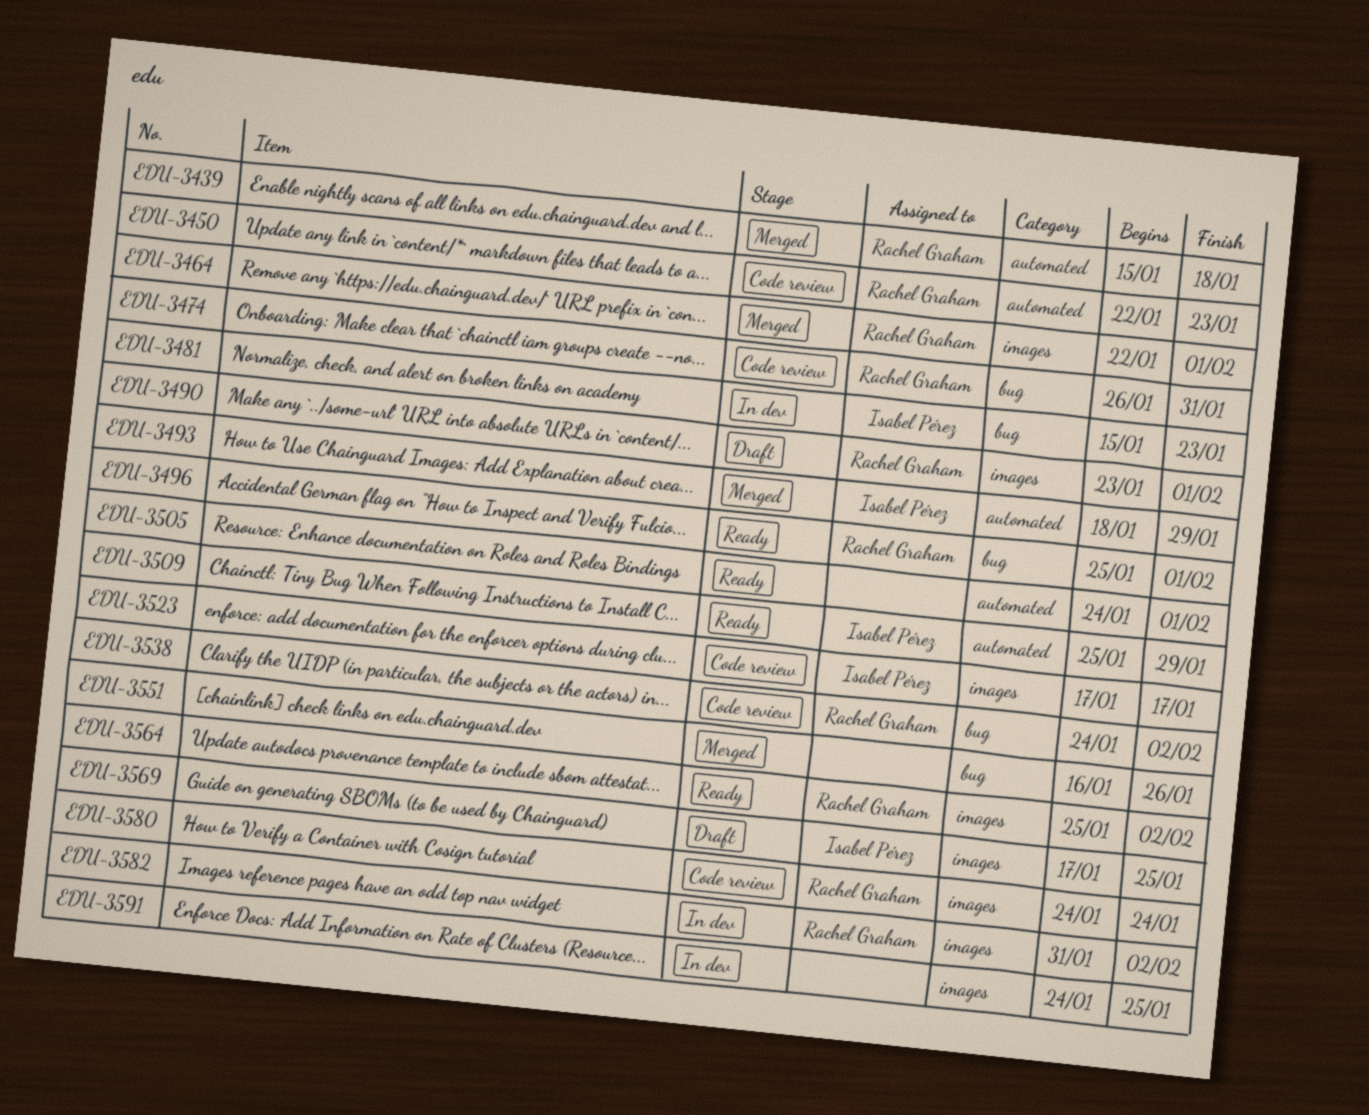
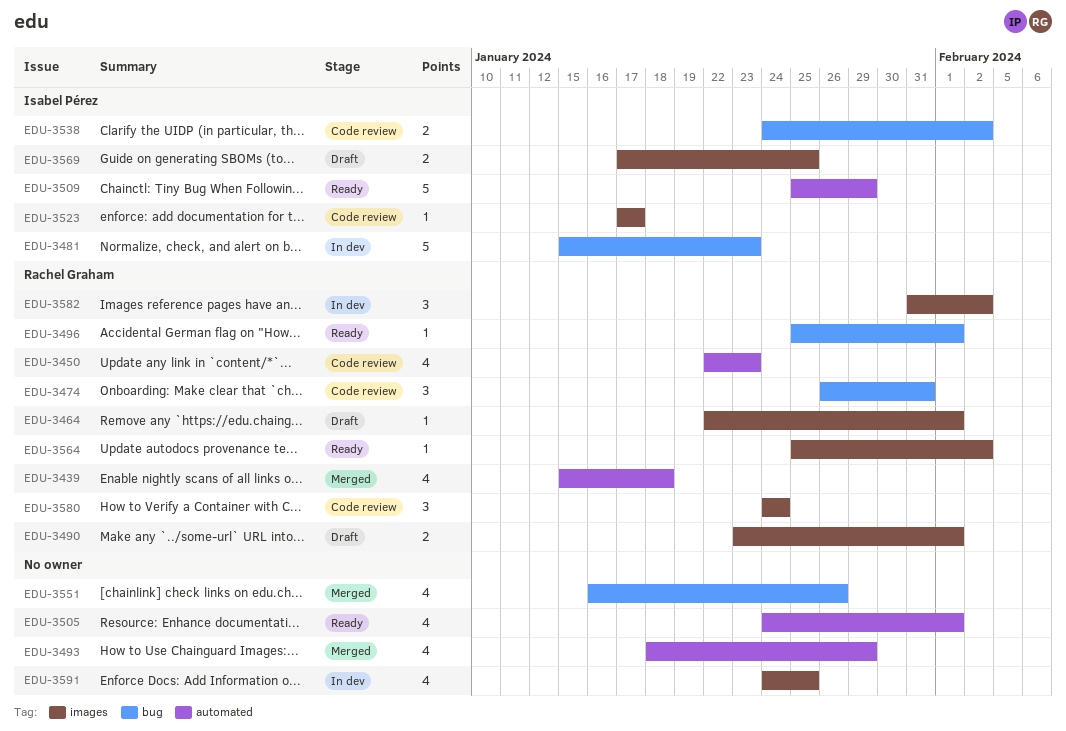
EDU-3464, status: Merged -> Draft
EDU-3493, owner: Isabel Pérez -> none
EDU-3538, owner: Rachel Graham -> Isabel Pérez

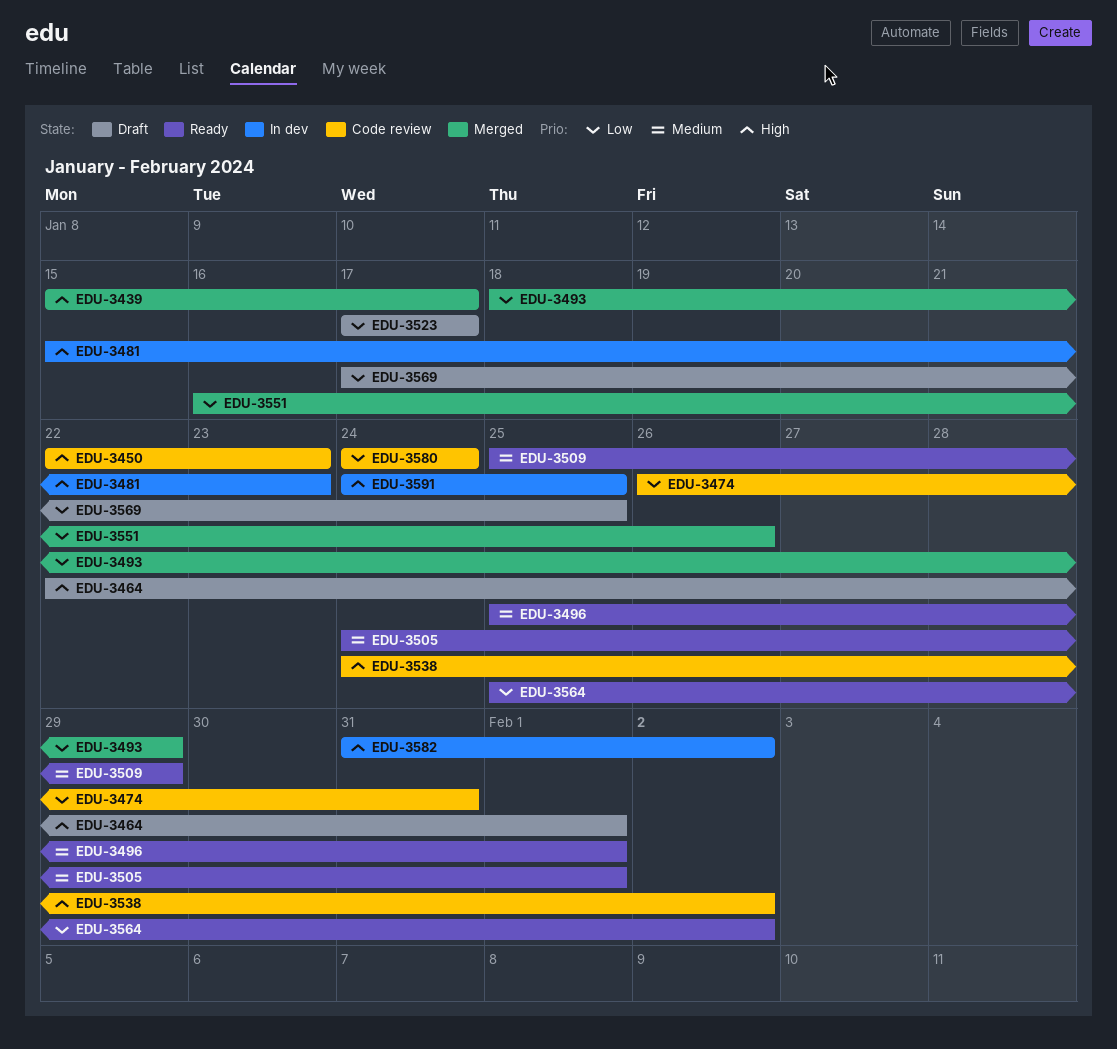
EDU-3439, due: Jan 18 -> Jan 17
EDU-3490: present -> none
EDU-3523, status: Code review -> Draft

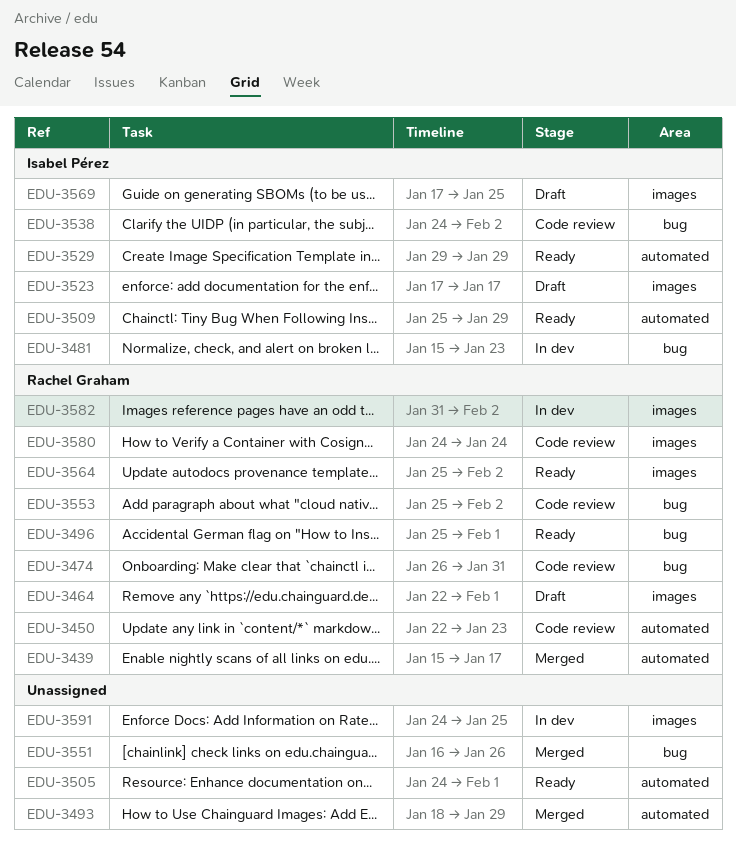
EDU-3529: none -> present
EDU-3553: none -> present

